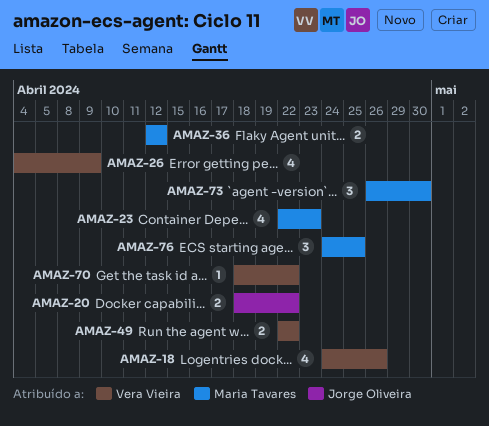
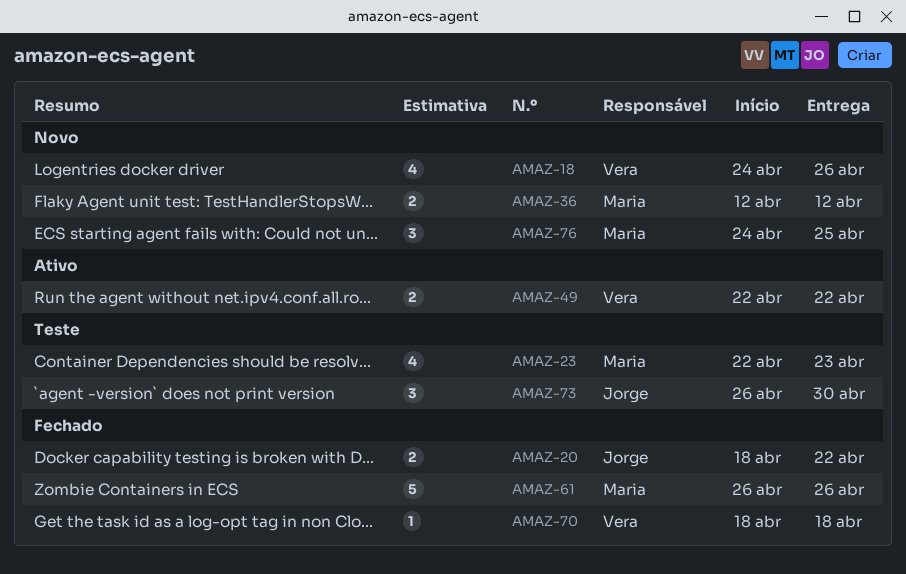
AMAZ-26: present -> none
AMAZ-61: none -> present
AMAZ-70, due: Apr 22 -> Apr 18
AMAZ-73, owner: Maria Tavares -> Jorge Oliveira

